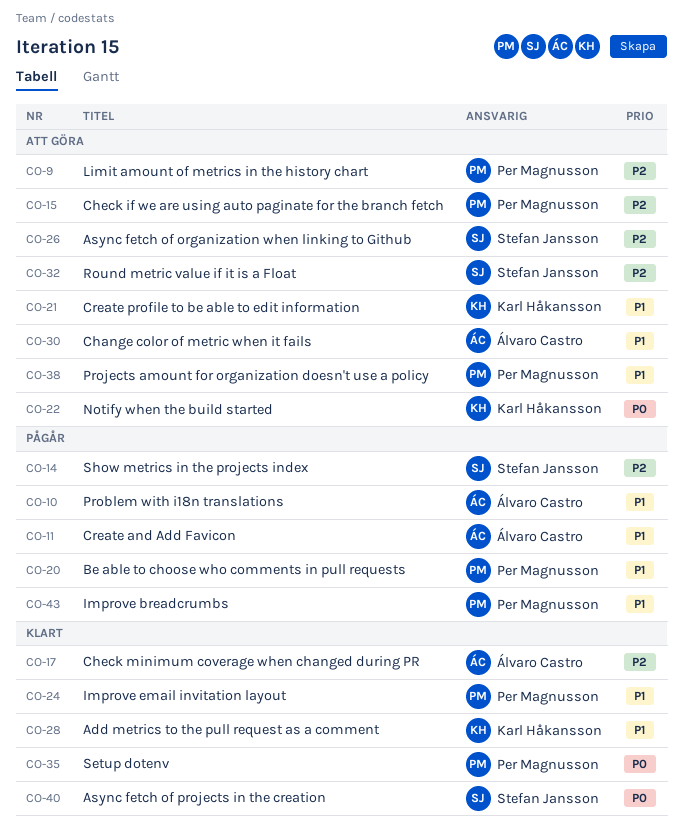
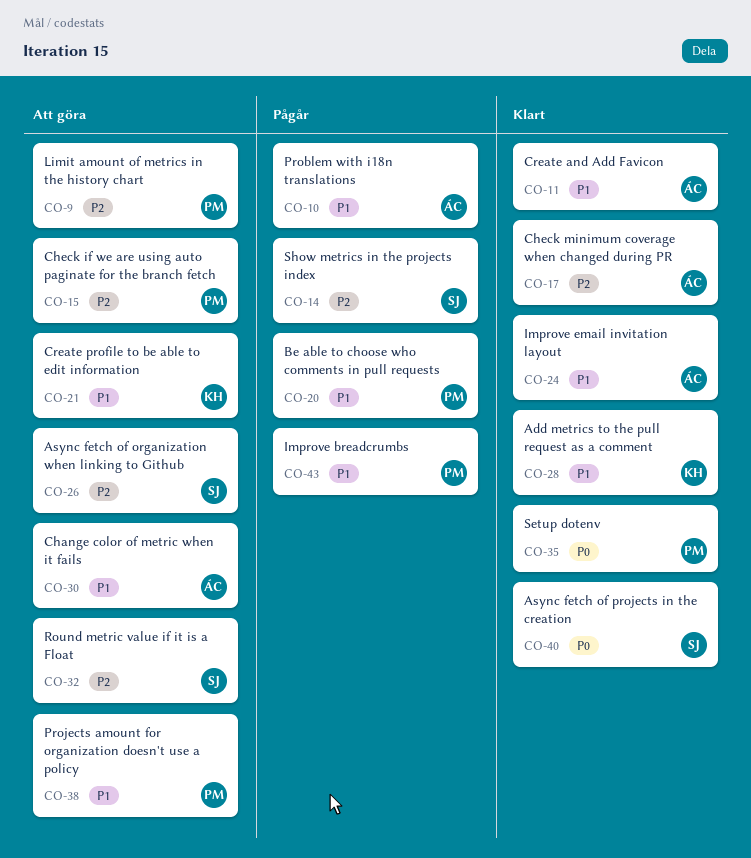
CO-11, status: Pågår -> Klart
CO-22: present -> none
CO-24, owner: Per Magnusson -> Álvaro Castro

